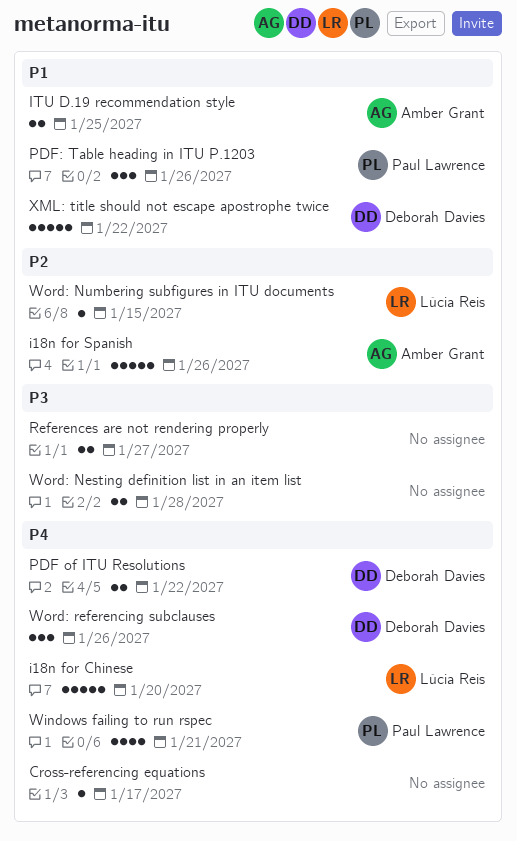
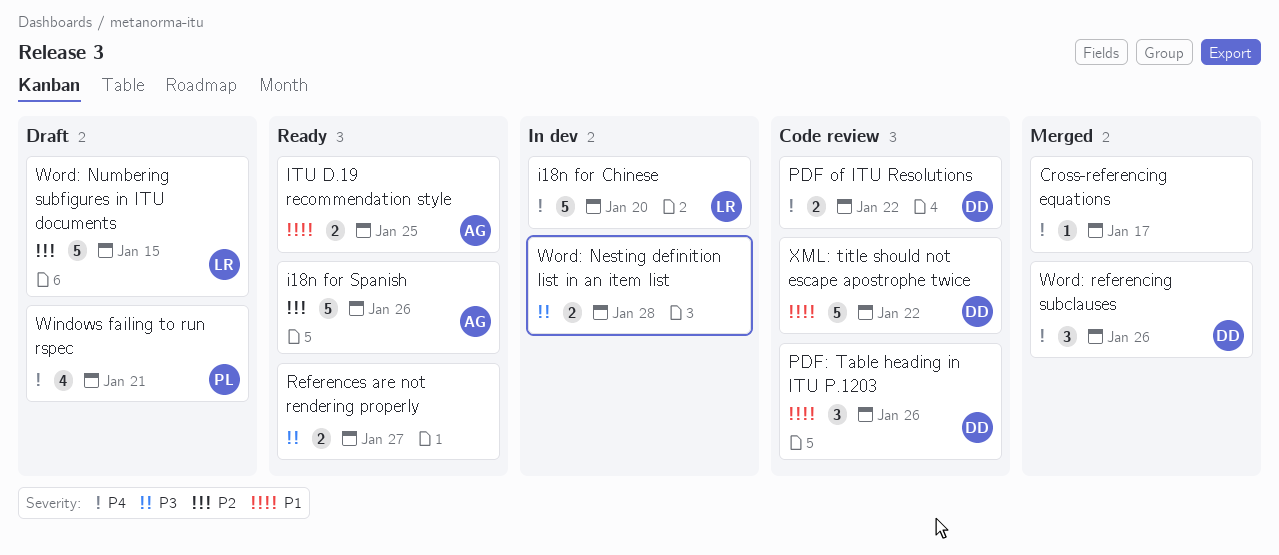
PDF: Table heading in ITU P.1203, owner: Paul Lawrence -> Deborah Davies
Word: Numbering subfigures in ITU documents, estimate: 1 -> 5

